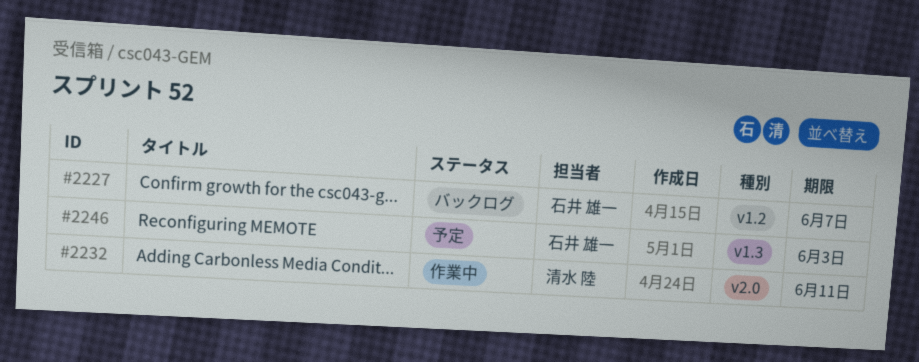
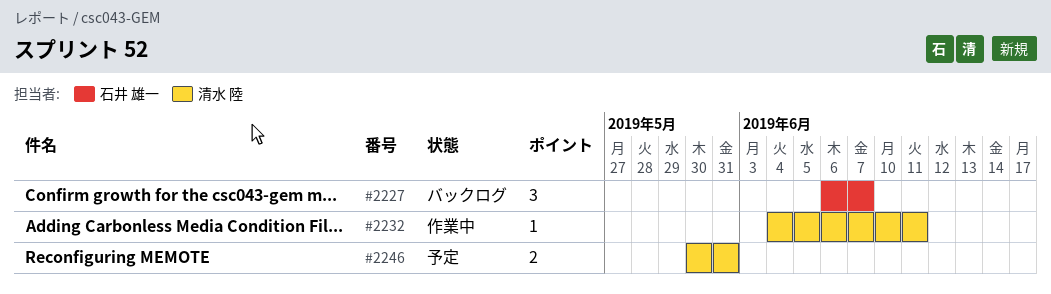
#2246, owner: 石井 雄一 -> 清水 陸
#2246, due: Jun 3 -> May 31

